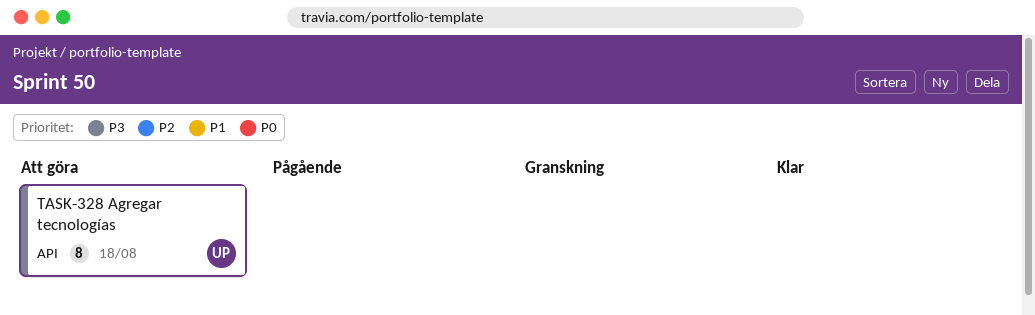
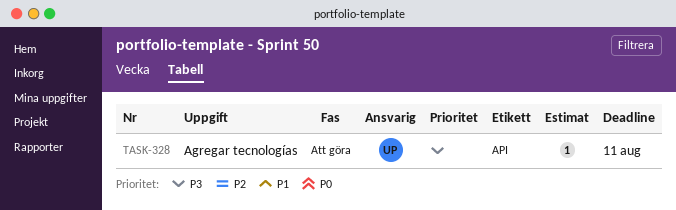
TASK-328, estimate: 8 -> 1
TASK-328, due: Aug 18 -> Aug 11

